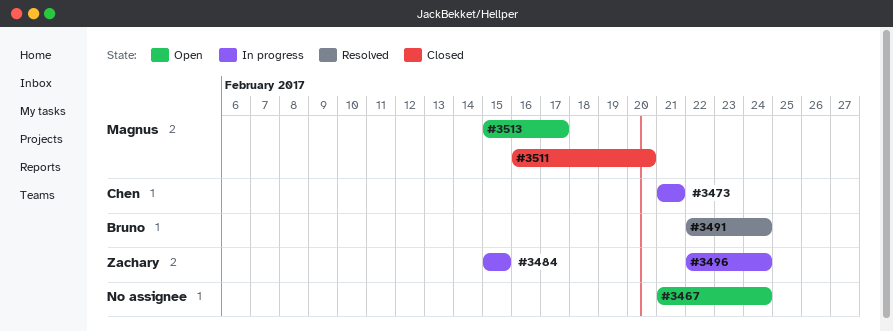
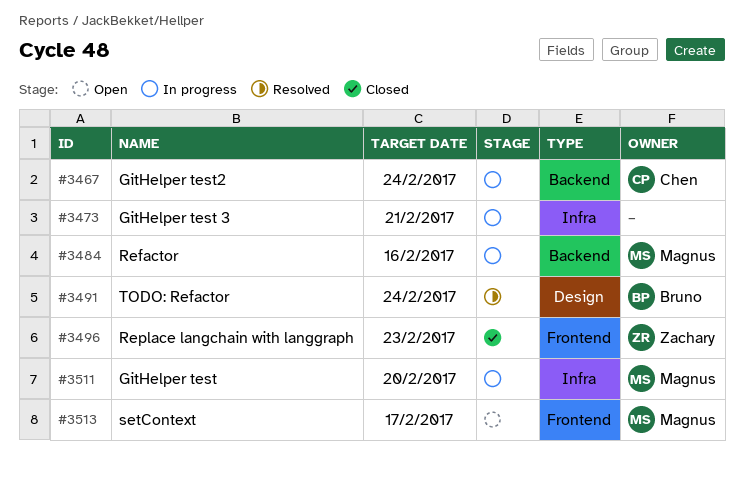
#3467, status: Open -> In progress
#3467, owner: none -> Chen
#3473, owner: Chen -> none
#3484, owner: Zachary -> Magnus
#3484, due: Feb 15 -> Feb 16
#3496, status: In progress -> Closed
#3496, due: Feb 24 -> Feb 23
#3511, status: Closed -> In progress

